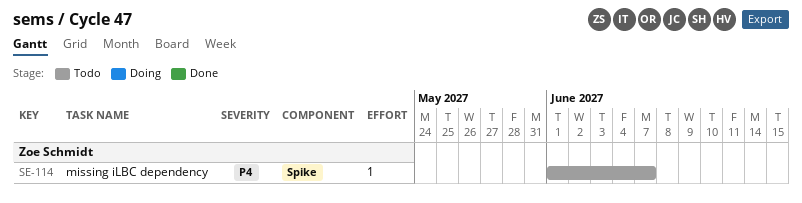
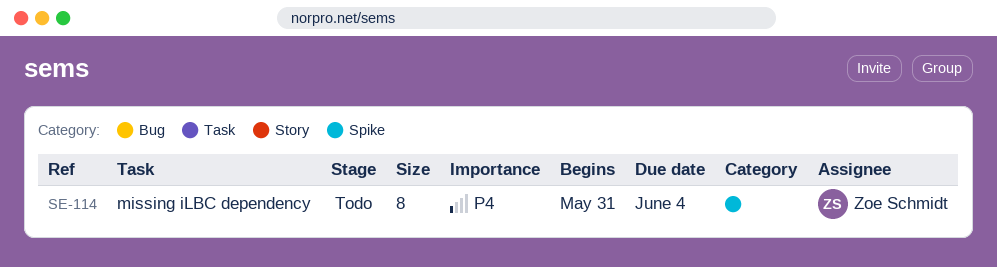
SE-114, estimate: 1 -> 8
SE-114, start: Jun 1 -> May 31
SE-114, due: Jun 7 -> Jun 4

